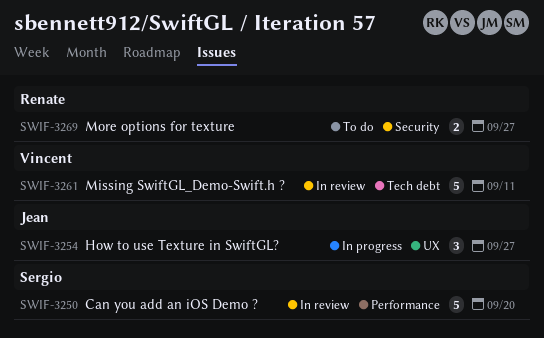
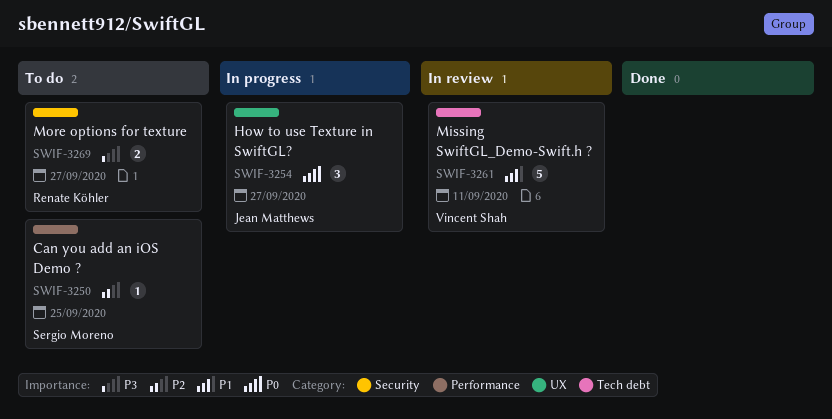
SWIF-3250, status: In review -> To do
SWIF-3250, estimate: 5 -> 1
SWIF-3250, due: Sep 20 -> Sep 25

